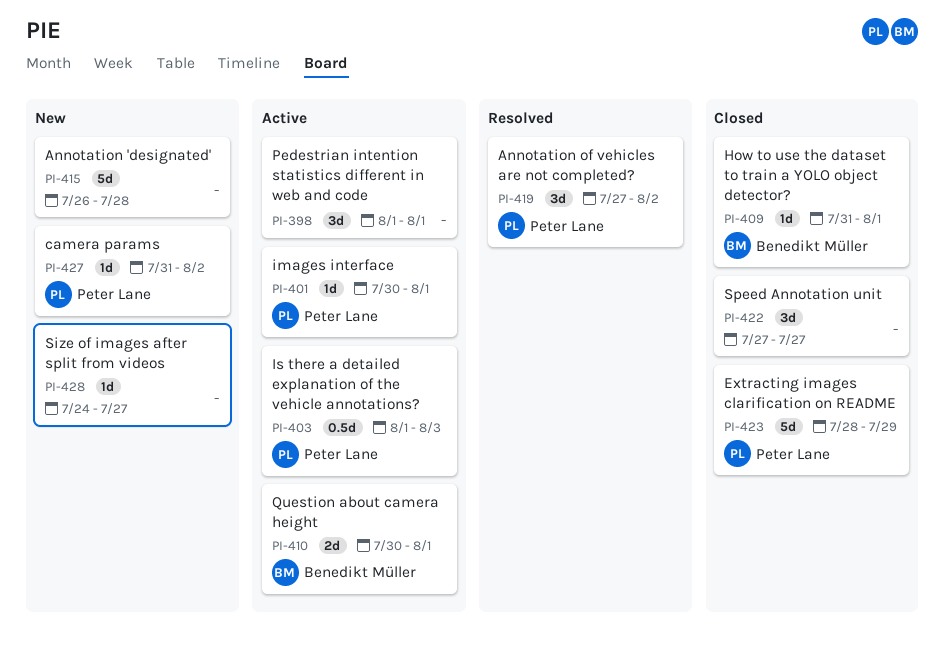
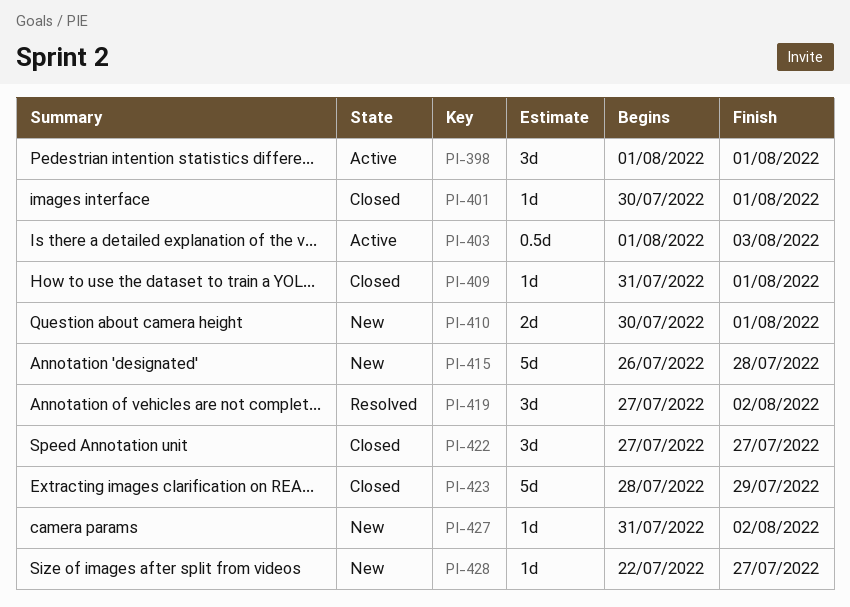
PI-401, status: Active -> Closed
PI-410, status: Active -> New
PI-428, start: Jul 24 -> Jul 22

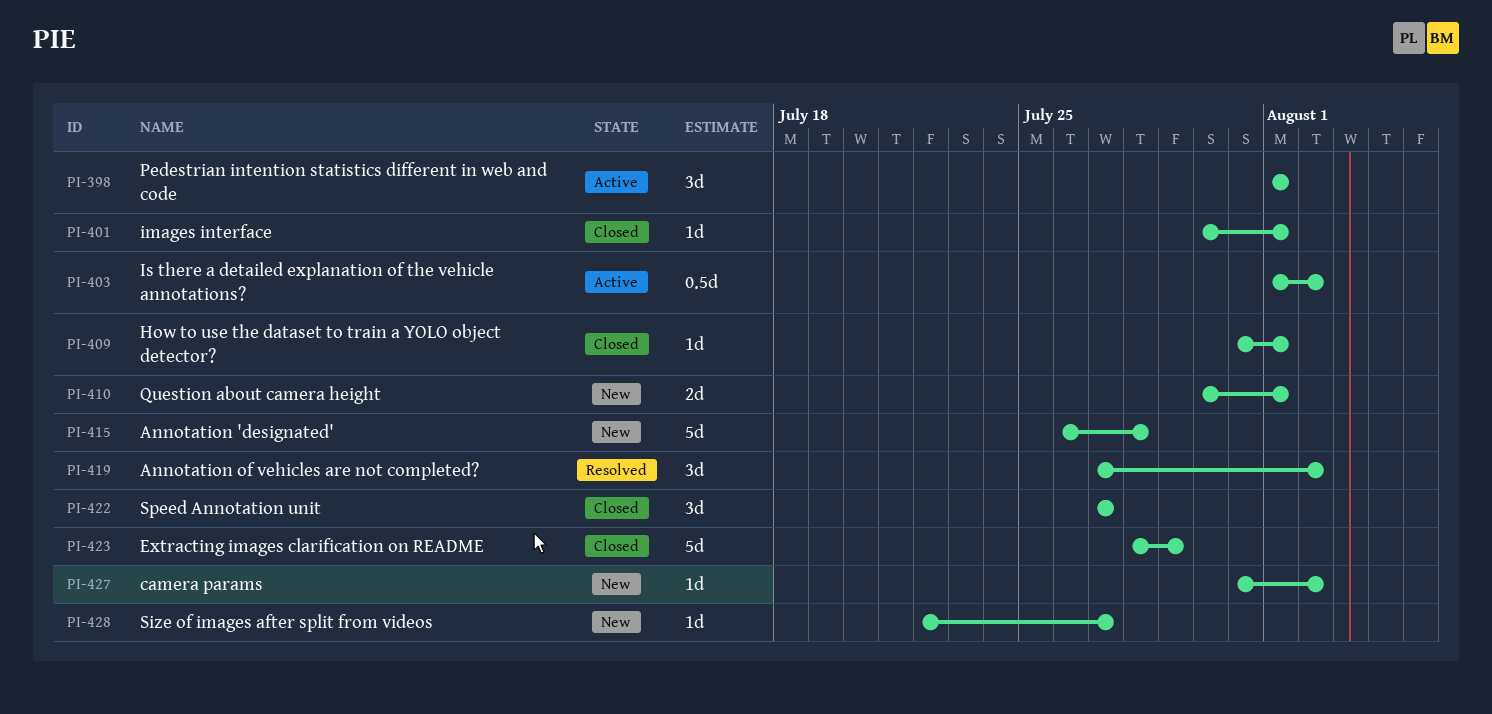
PI-403, due: Aug 3 -> Aug 2

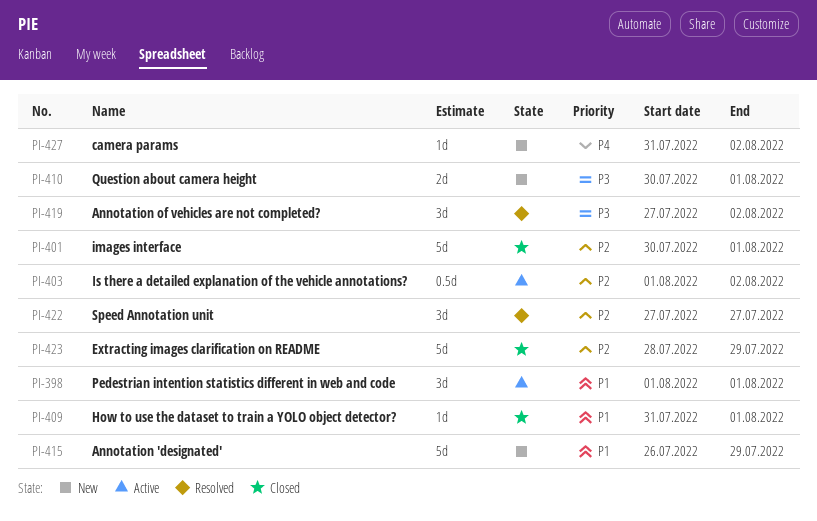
PI-401, estimate: 1d -> 5d
PI-415, due: Jul 28 -> Jul 29
PI-422, status: Closed -> Resolved
PI-428: present -> none

